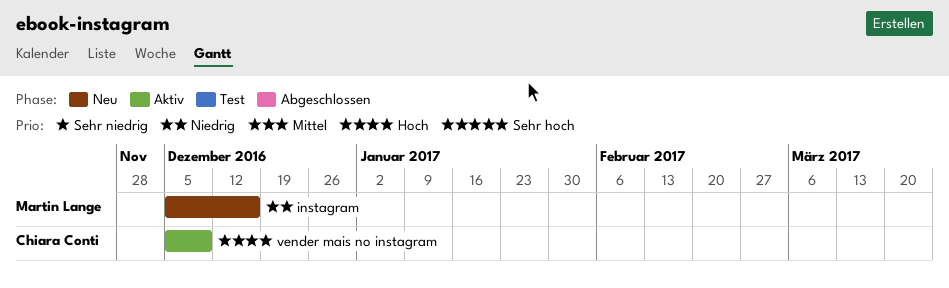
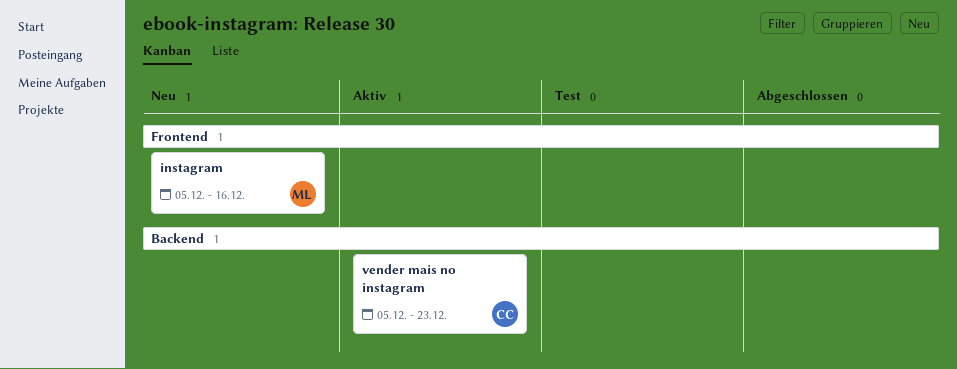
vender mais no instagram, due: Dec 9 -> Dec 23

